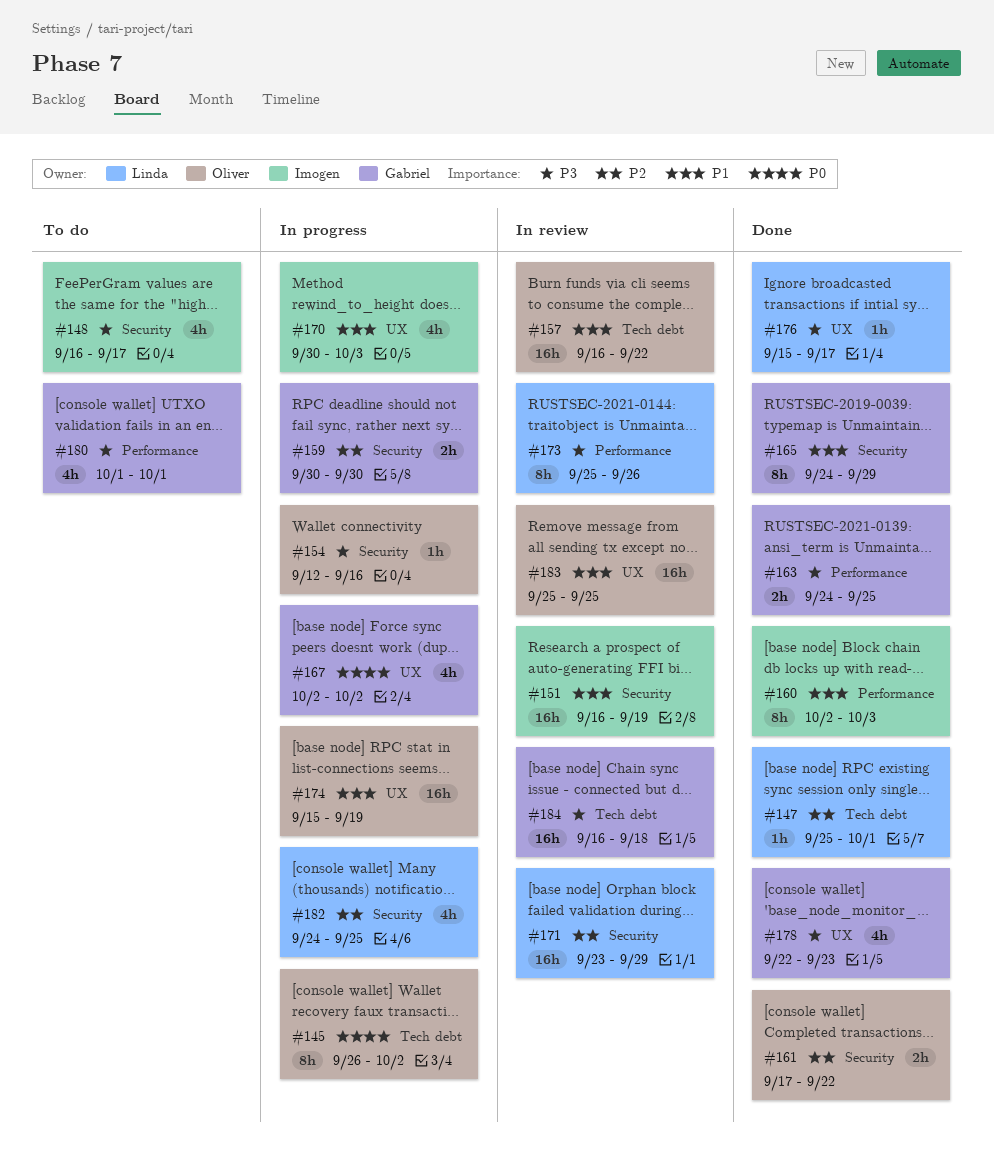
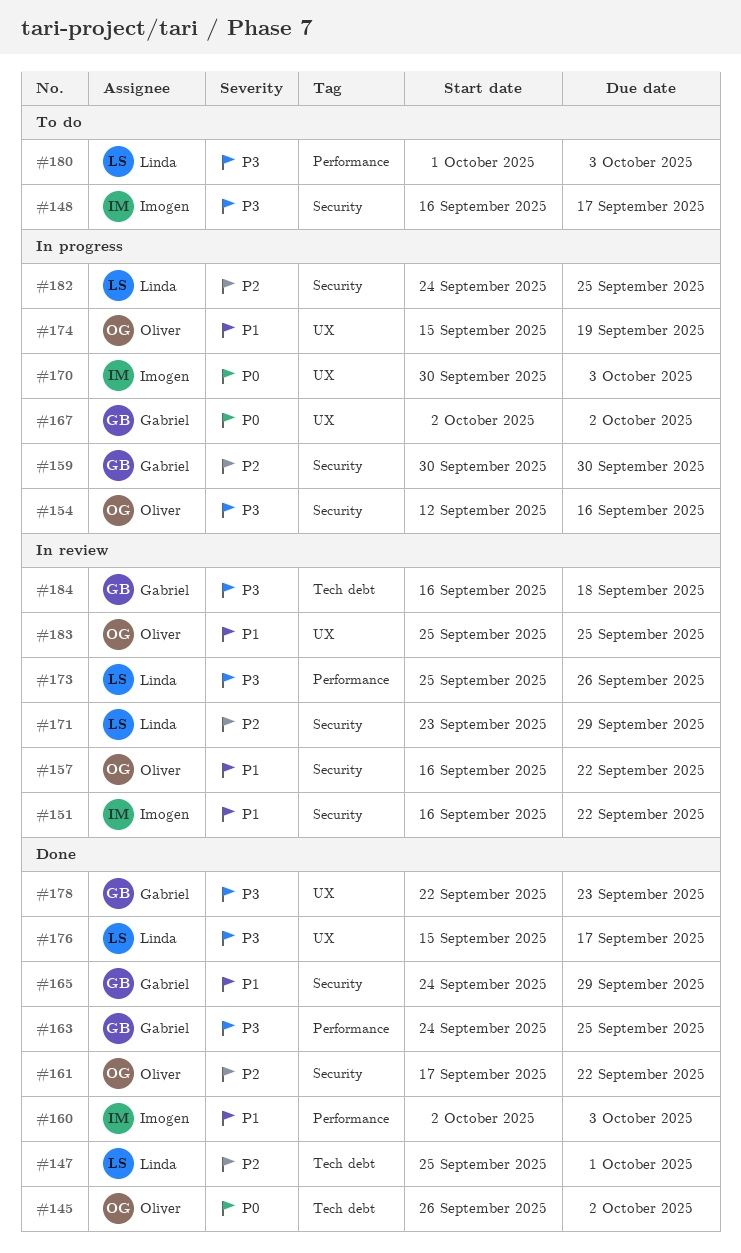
#145, status: In progress -> Done
#151, due: Sep 19 -> Sep 22
#157, label: Tech debt -> Security
#170, priority: P1 -> P0
#180, owner: Gabriel -> Linda
#180, due: Oct 1 -> Oct 3

